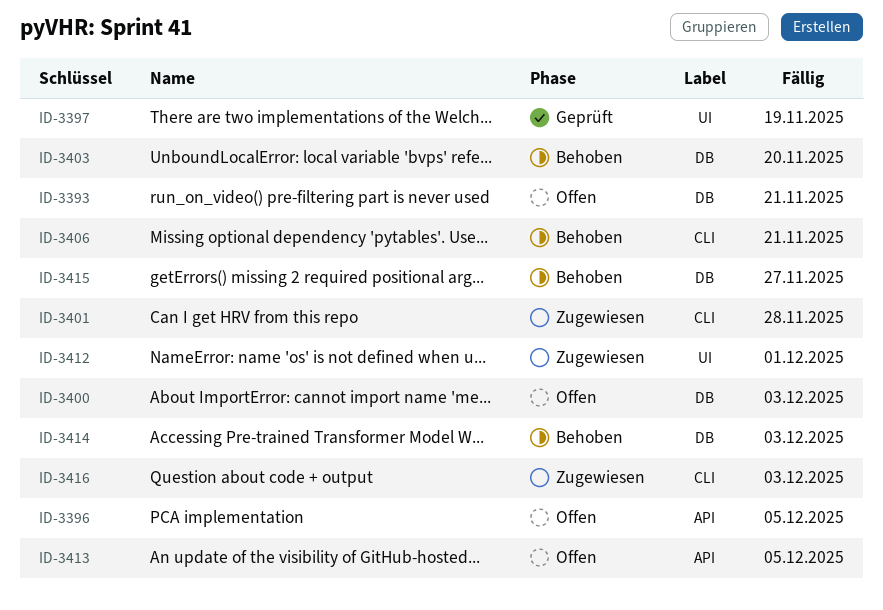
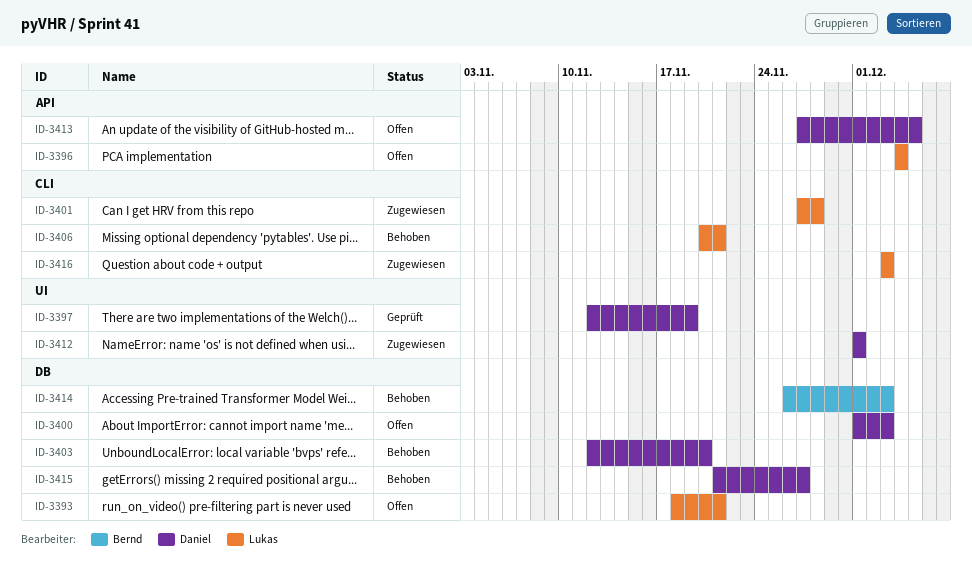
ID-3396, due: Dec 5 -> Dec 4

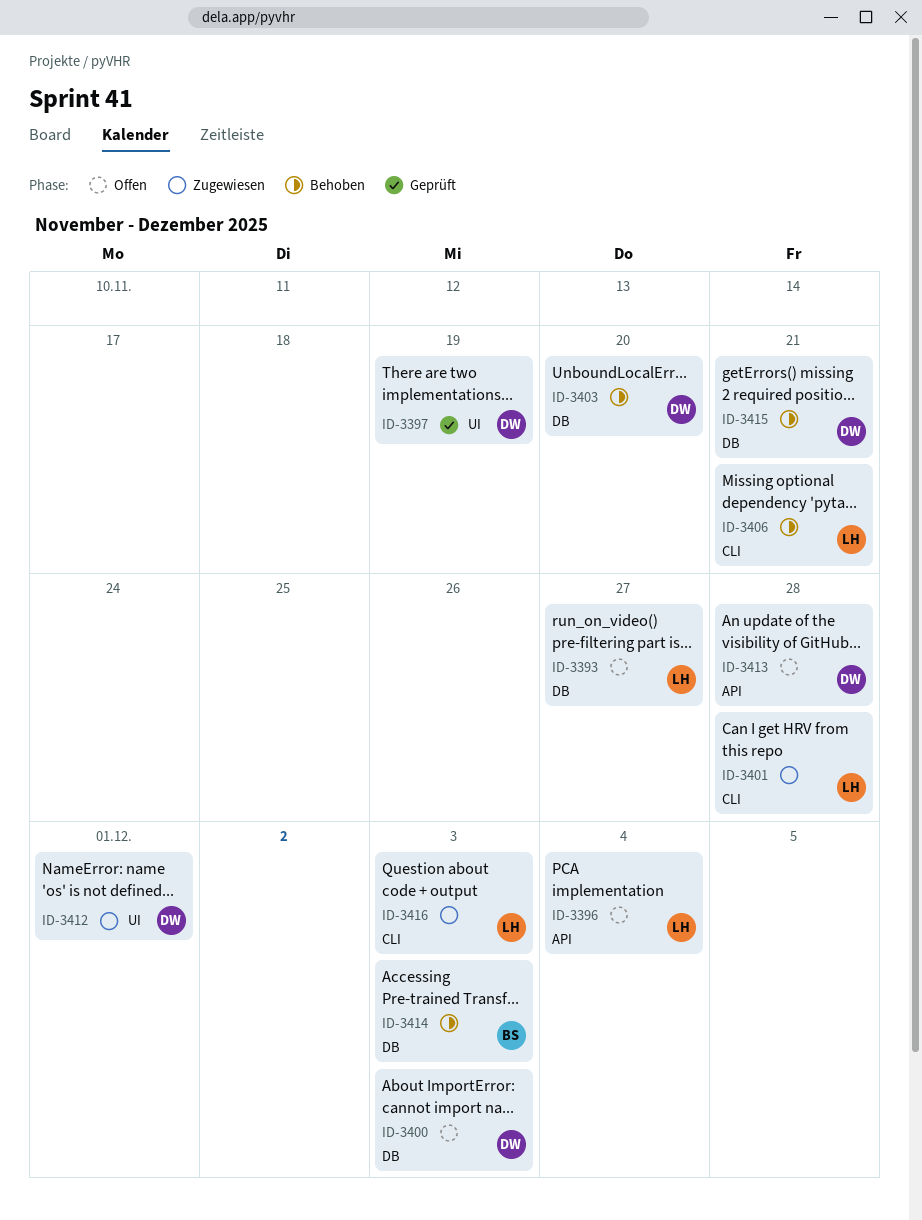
ID-3393, due: Nov 21 -> Nov 27
ID-3413, due: Dec 5 -> Nov 28
ID-3415, due: Nov 27 -> Nov 21

